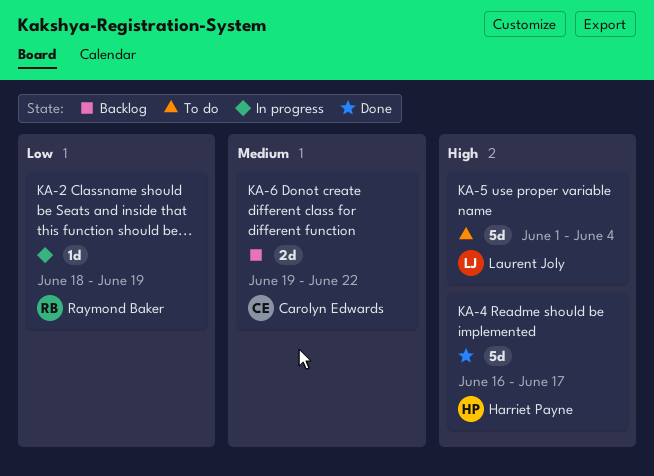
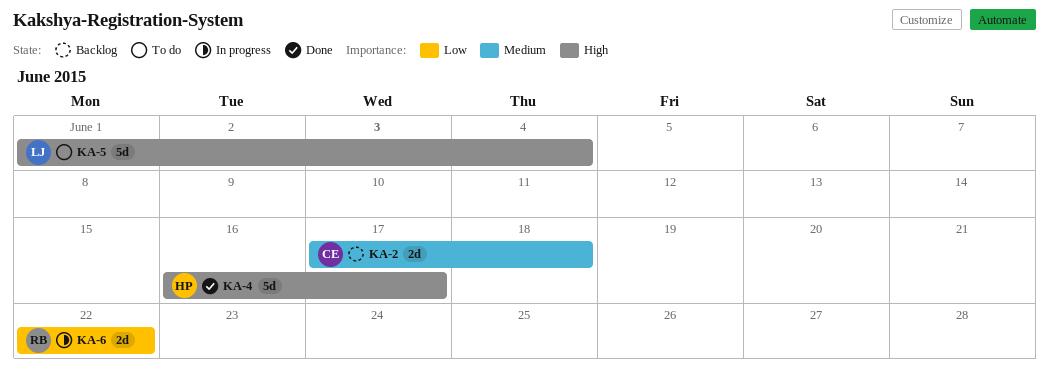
KA-2, status: In progress -> Backlog
KA-2, owner: Raymond Baker -> Carolyn Edwards
KA-2, priority: Low -> Medium
KA-2, estimate: 1d -> 2d
KA-2, start: Jun 18 -> Jun 17
KA-2, due: Jun 19 -> Jun 18
KA-6, status: Backlog -> In progress
KA-6, owner: Carolyn Edwards -> Raymond Baker
KA-6, priority: Medium -> Low
KA-6, start: Jun 19 -> Jun 22

